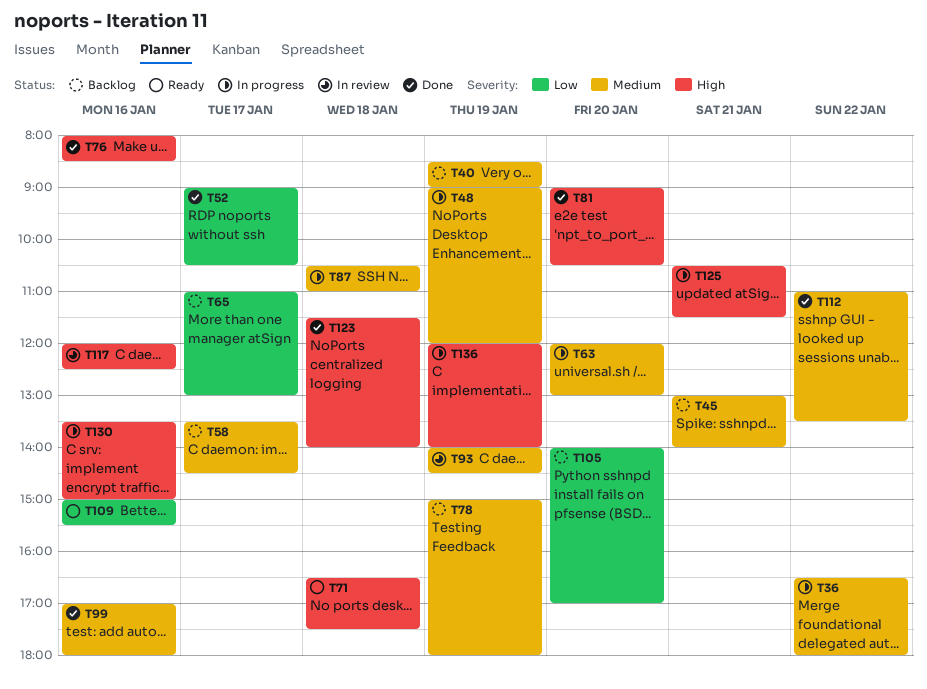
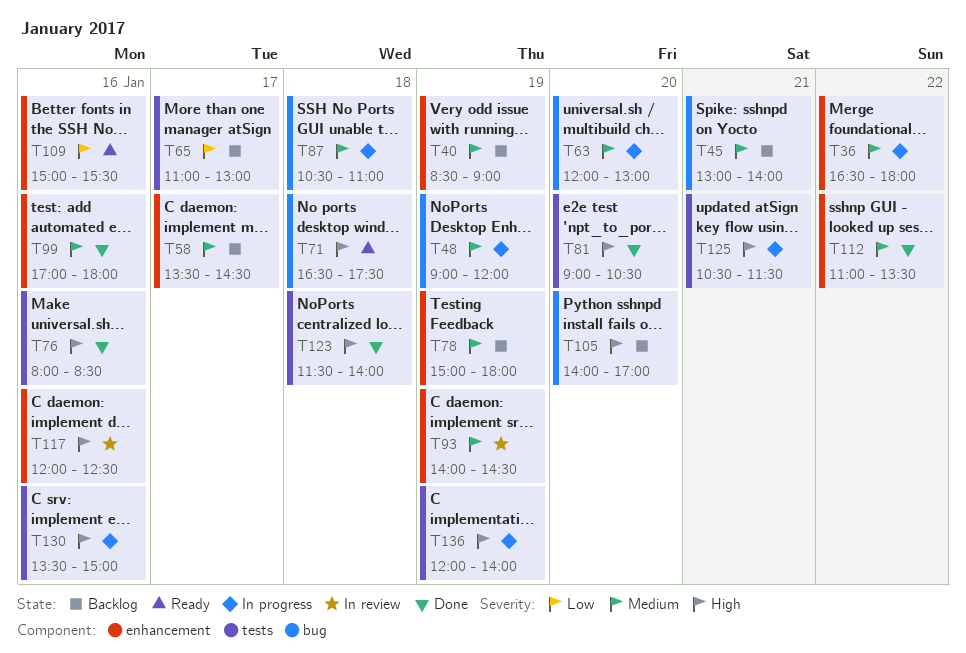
T52: present -> none
T105, priority: Low -> High

